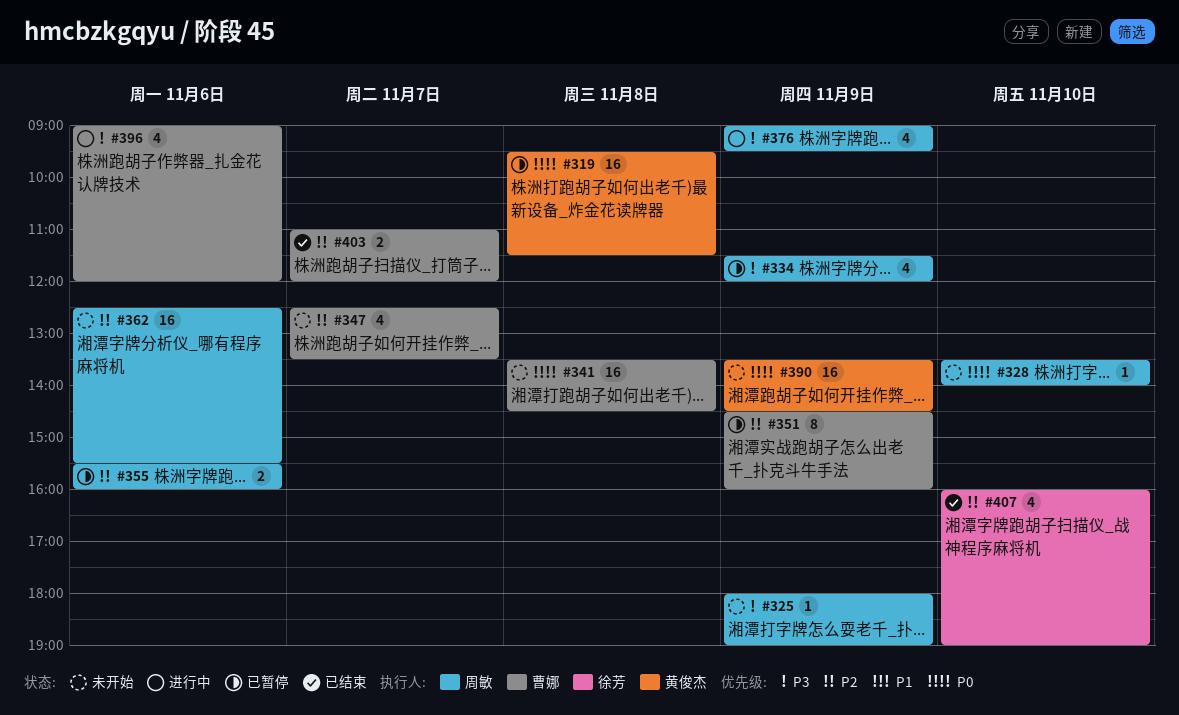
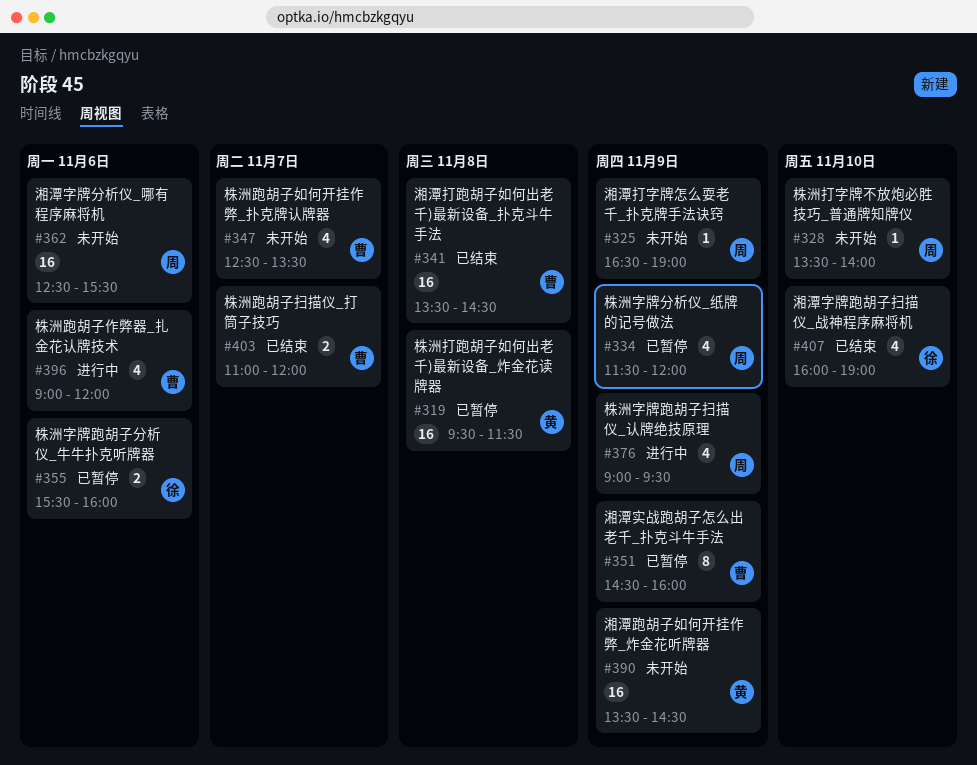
#325, begins: 18:00 -> 16:30
#341, status: 未开始 -> 已结束
#355, owner: 周敏 -> 徐芳

